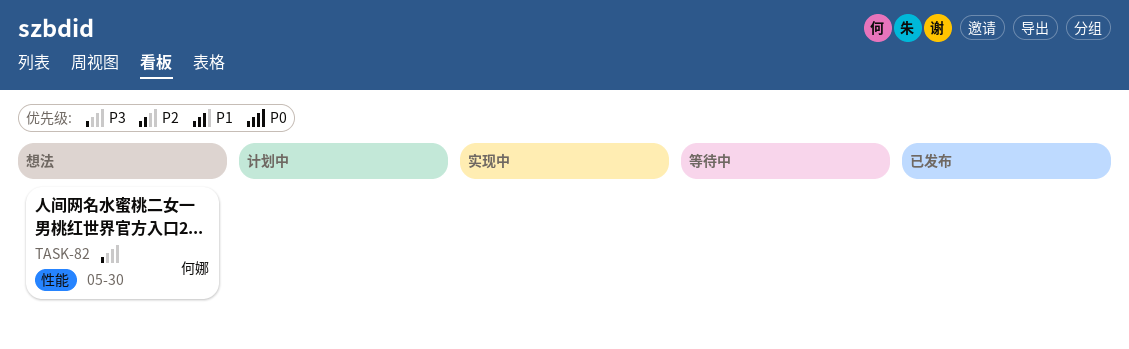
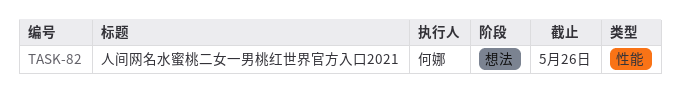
TASK-82, due: May 30 -> May 26

